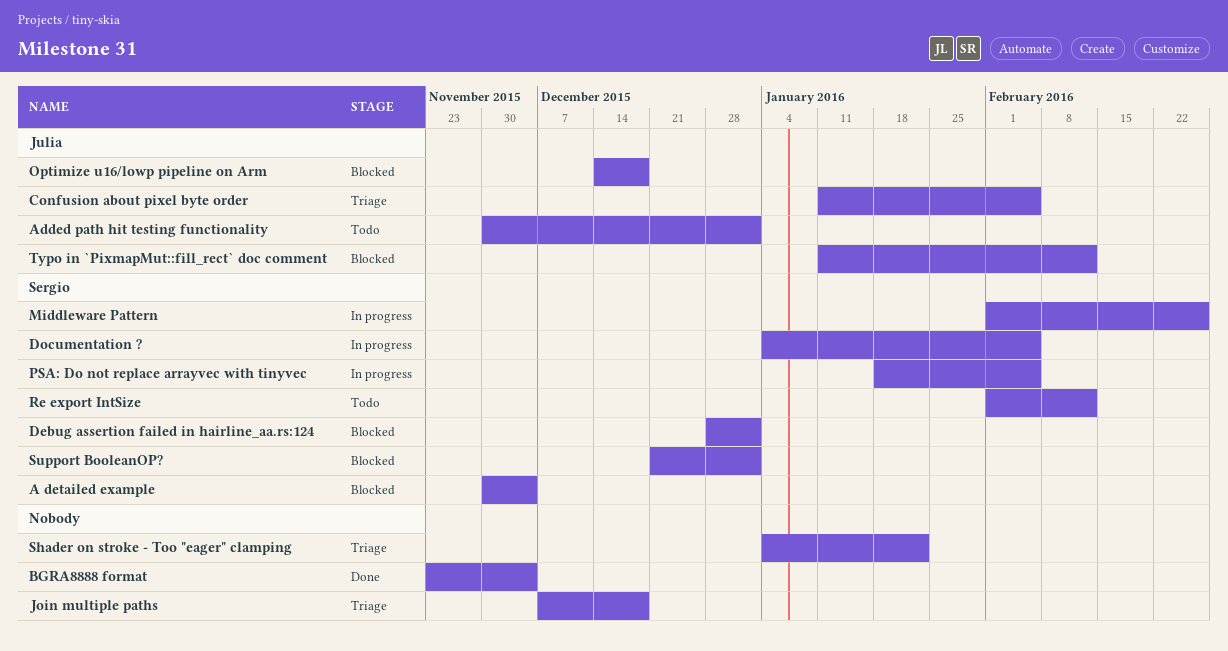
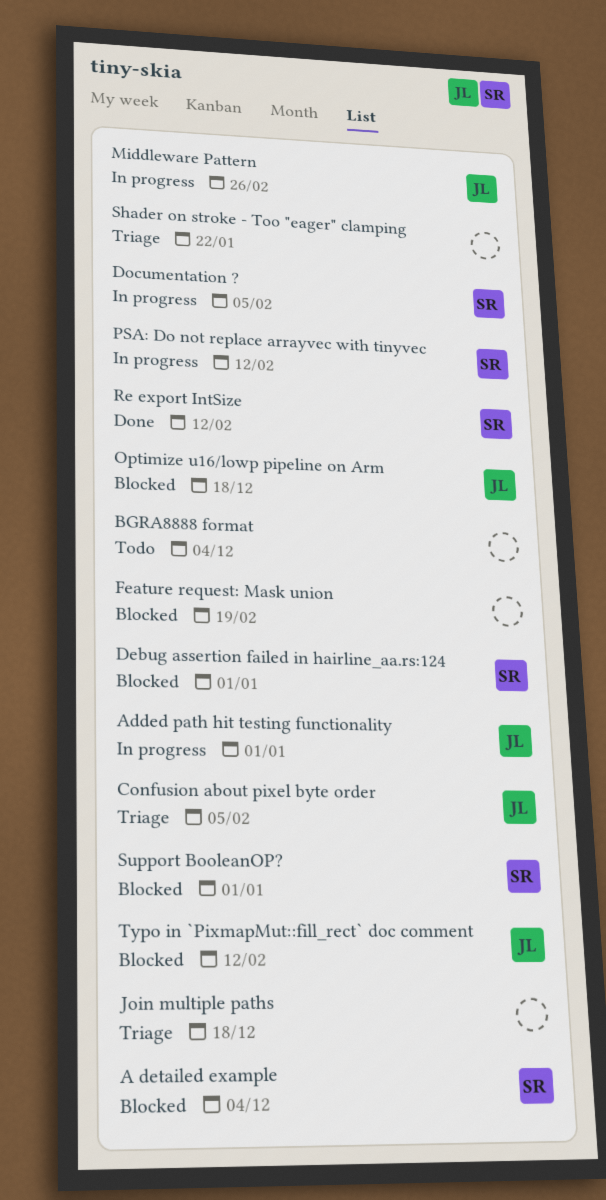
Added path hit testing functionality, status: Todo -> In progress
BGRA8888 format, status: Done -> Todo
Feature request: Mask union: none -> present
Middleware Pattern, owner: Sergio -> Julia
PSA: Do not replace arrayvec with tinyvec, due: Feb 5 -> Feb 12
Re export IntSize, status: Todo -> Done

